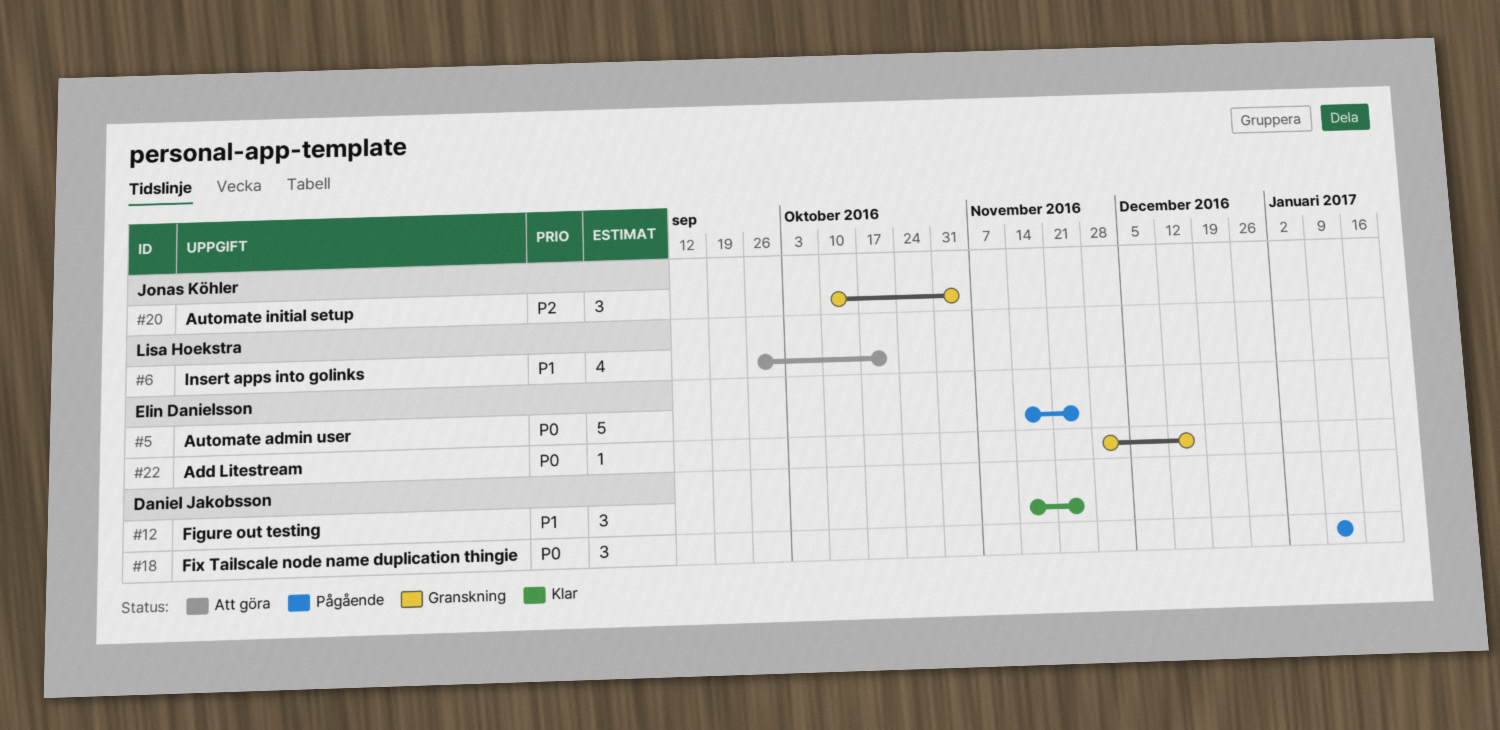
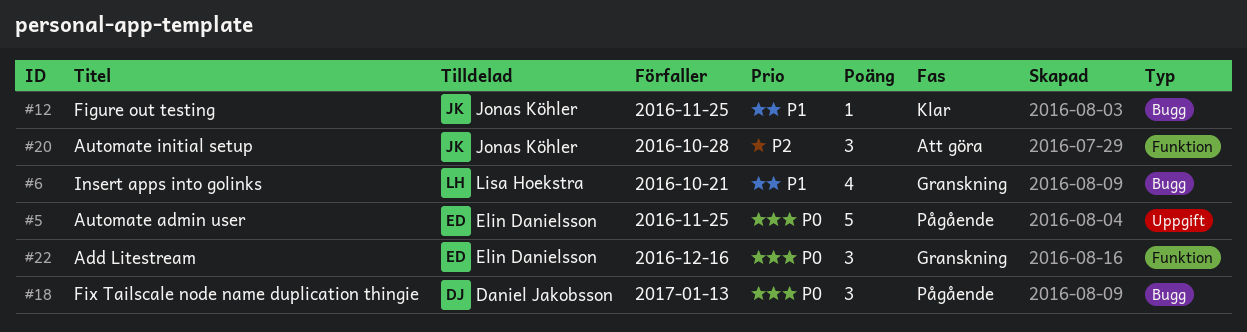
#6, status: Att göra -> Granskning
#12, owner: Daniel Jakobsson -> Jonas Köhler
#12, estimate: 3 -> 1
#20, status: Granskning -> Att göra
#20, due: Nov 4 -> Oct 28
#22, estimate: 1 -> 3

